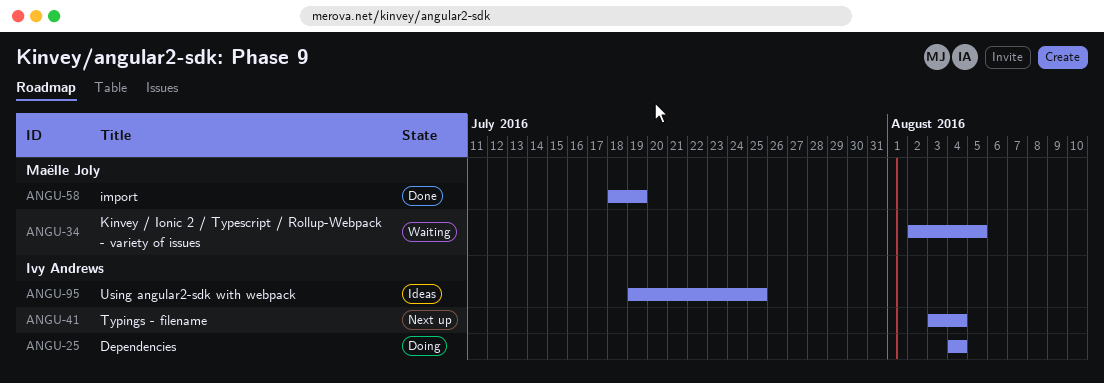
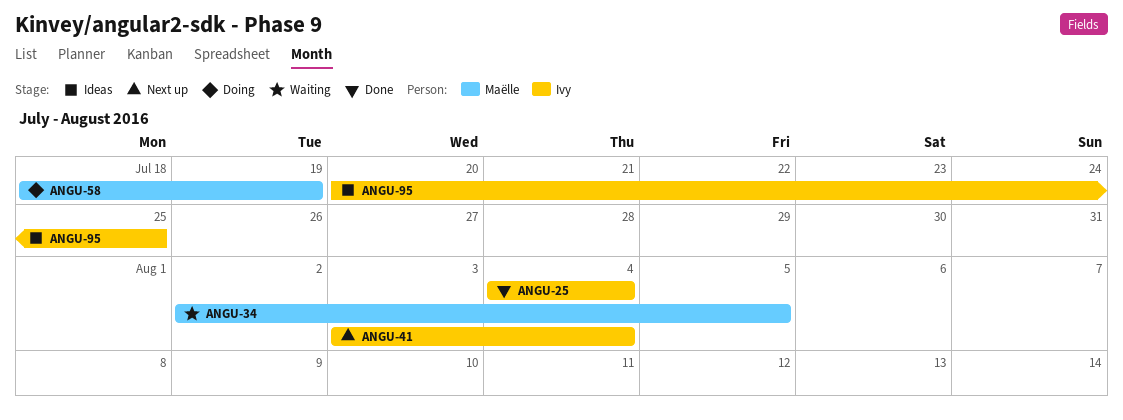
ANGU-25, status: Doing -> Done
ANGU-58, status: Done -> Doing
ANGU-95, start: Jul 19 -> Jul 20

